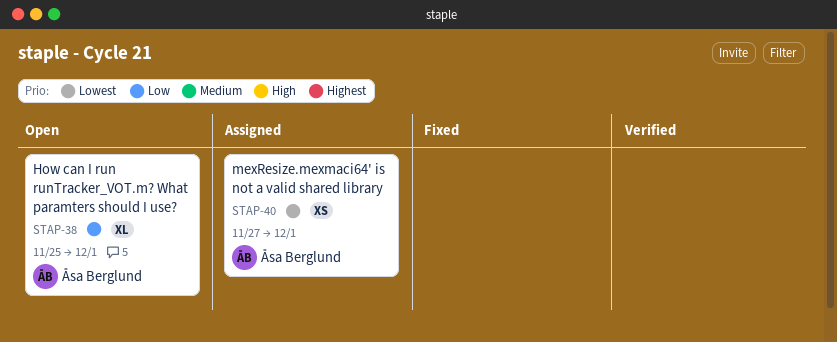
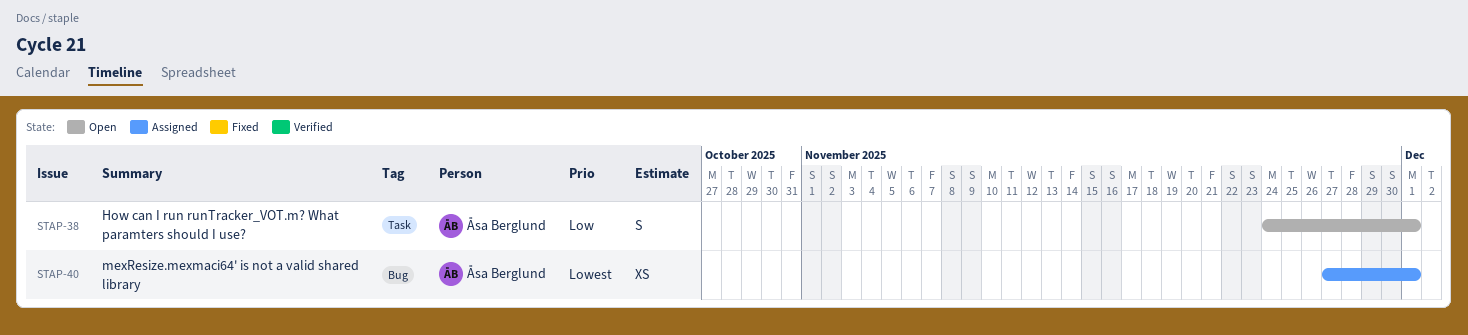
STAP-38, estimate: XL -> S
STAP-38, start: Nov 25 -> Nov 24

